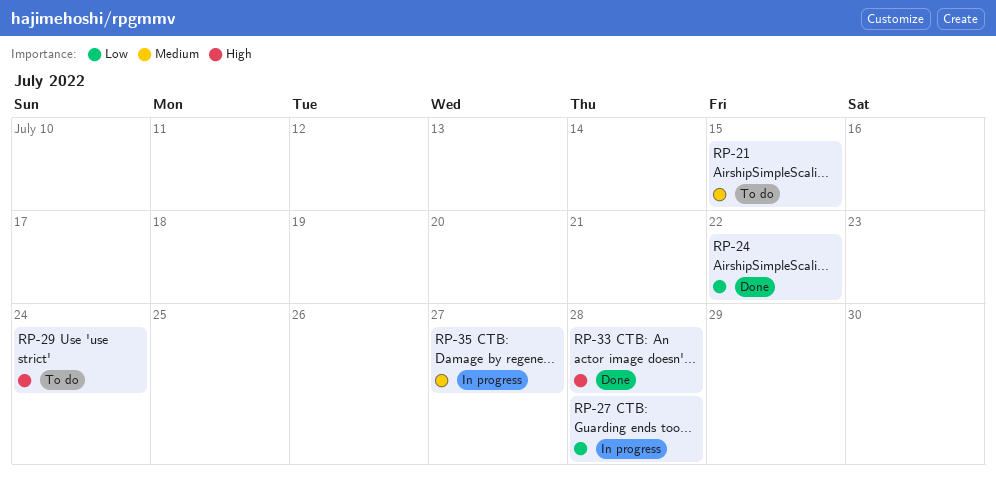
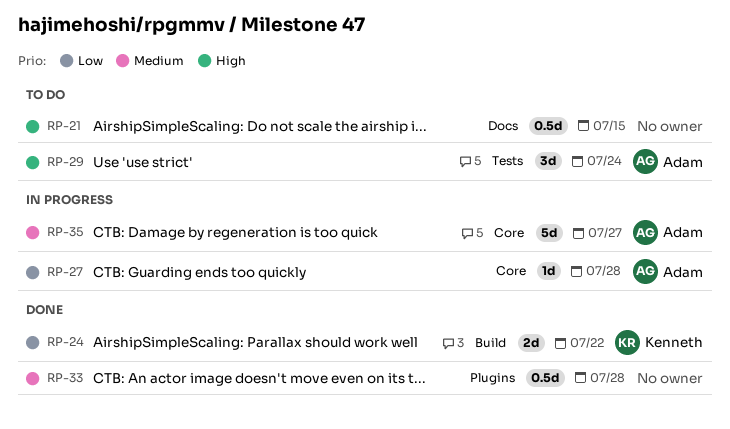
RP-21, priority: Medium -> High
RP-33, priority: High -> Medium

